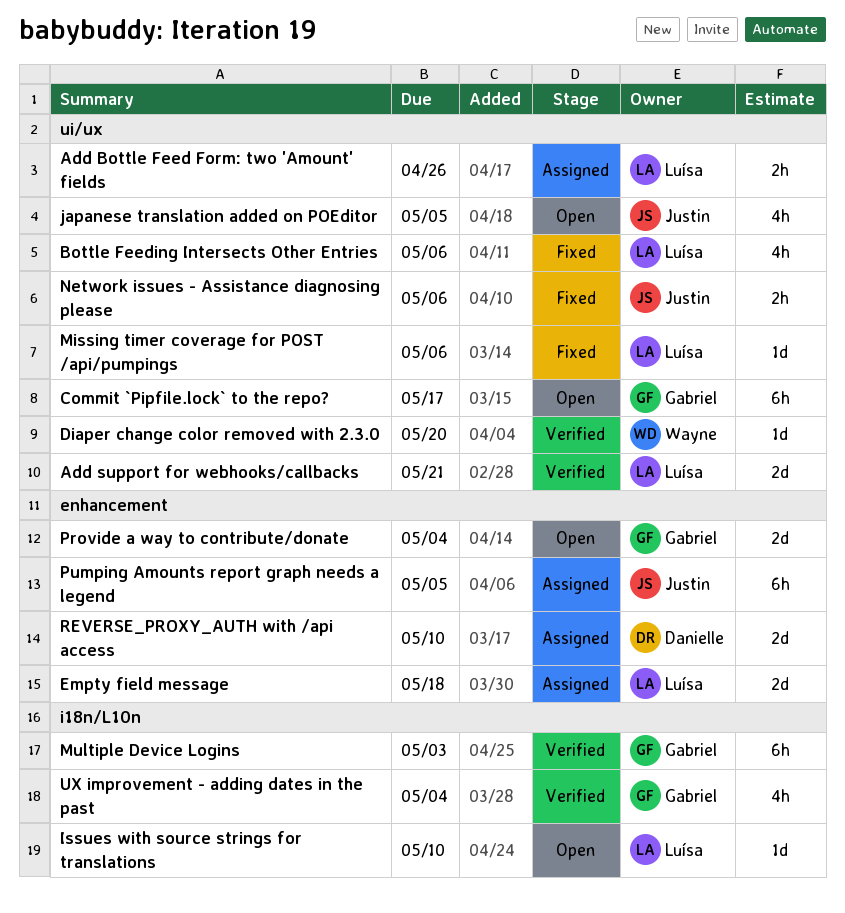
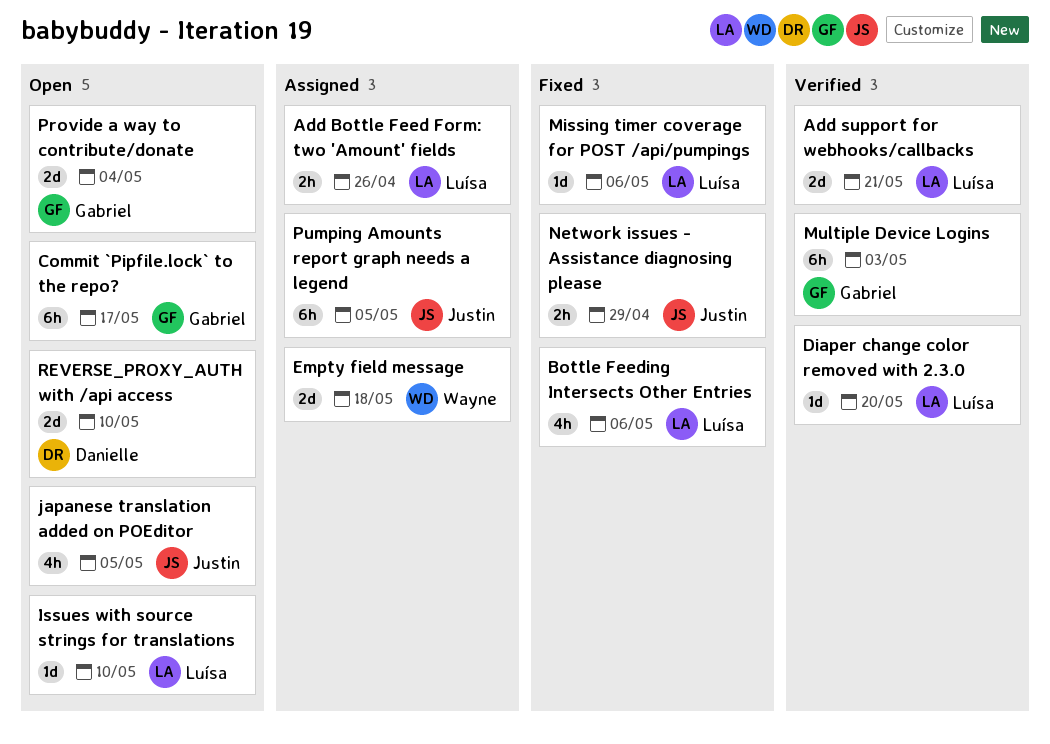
Diaper change color removed with 2.3.0, owner: Wayne -> Luísa
Empty field message, owner: Luísa -> Wayne
Network issues - Assistance diagnosing please, due: May 6 -> Apr 29
REVERSE_PROXY_AUTH with /api access, status: Assigned -> Open
UX improvement - adding dates in the past: present -> none

